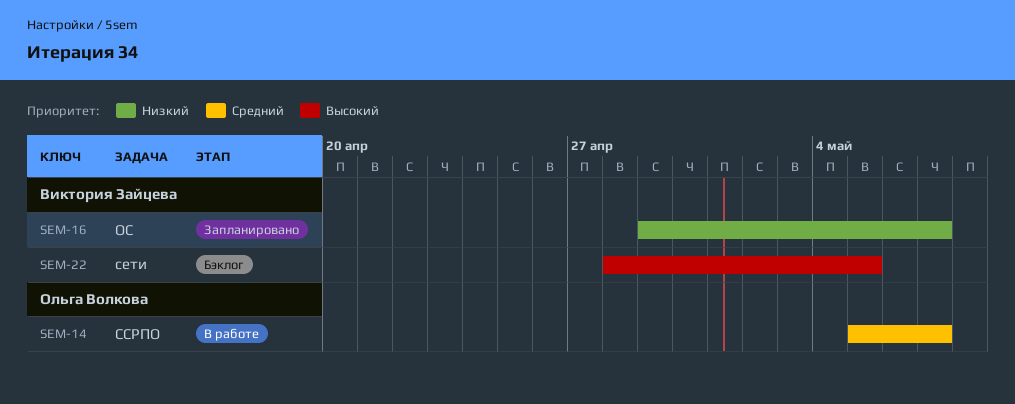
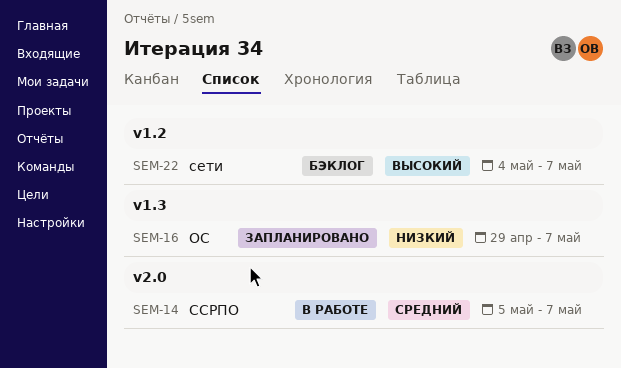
SEM-22, start: Apr 28 -> May 4
SEM-22, due: May 5 -> May 7

